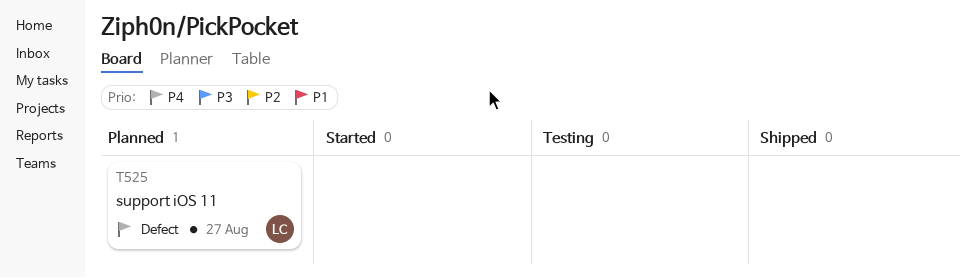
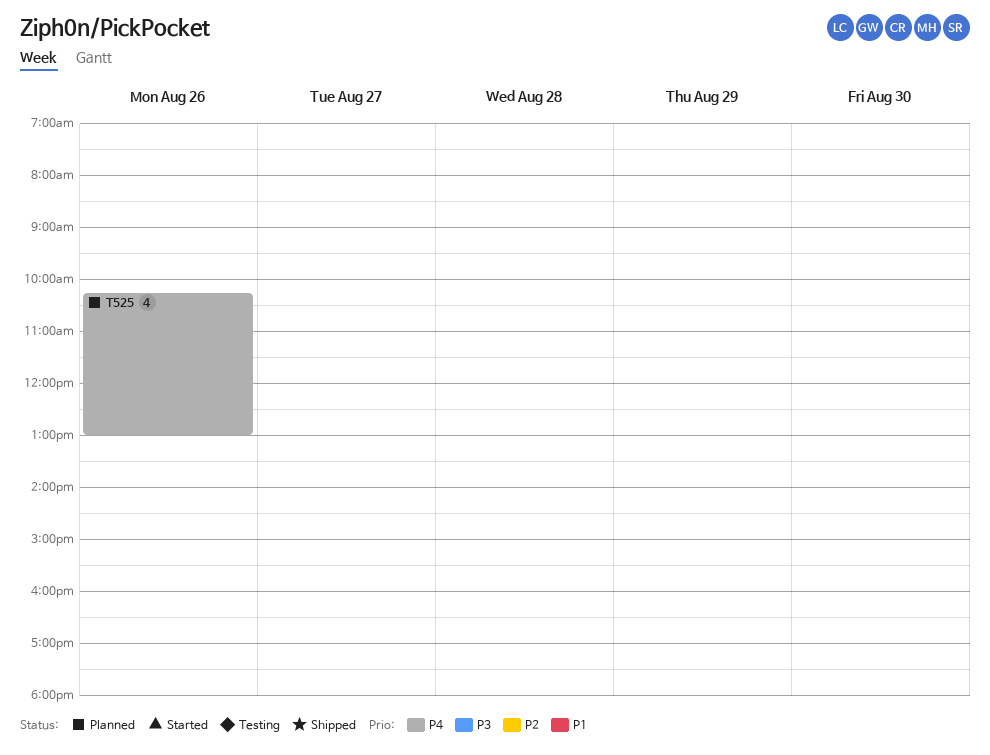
T525, estimate: 1 -> 4
T525, day: Aug 27 -> Aug 26

